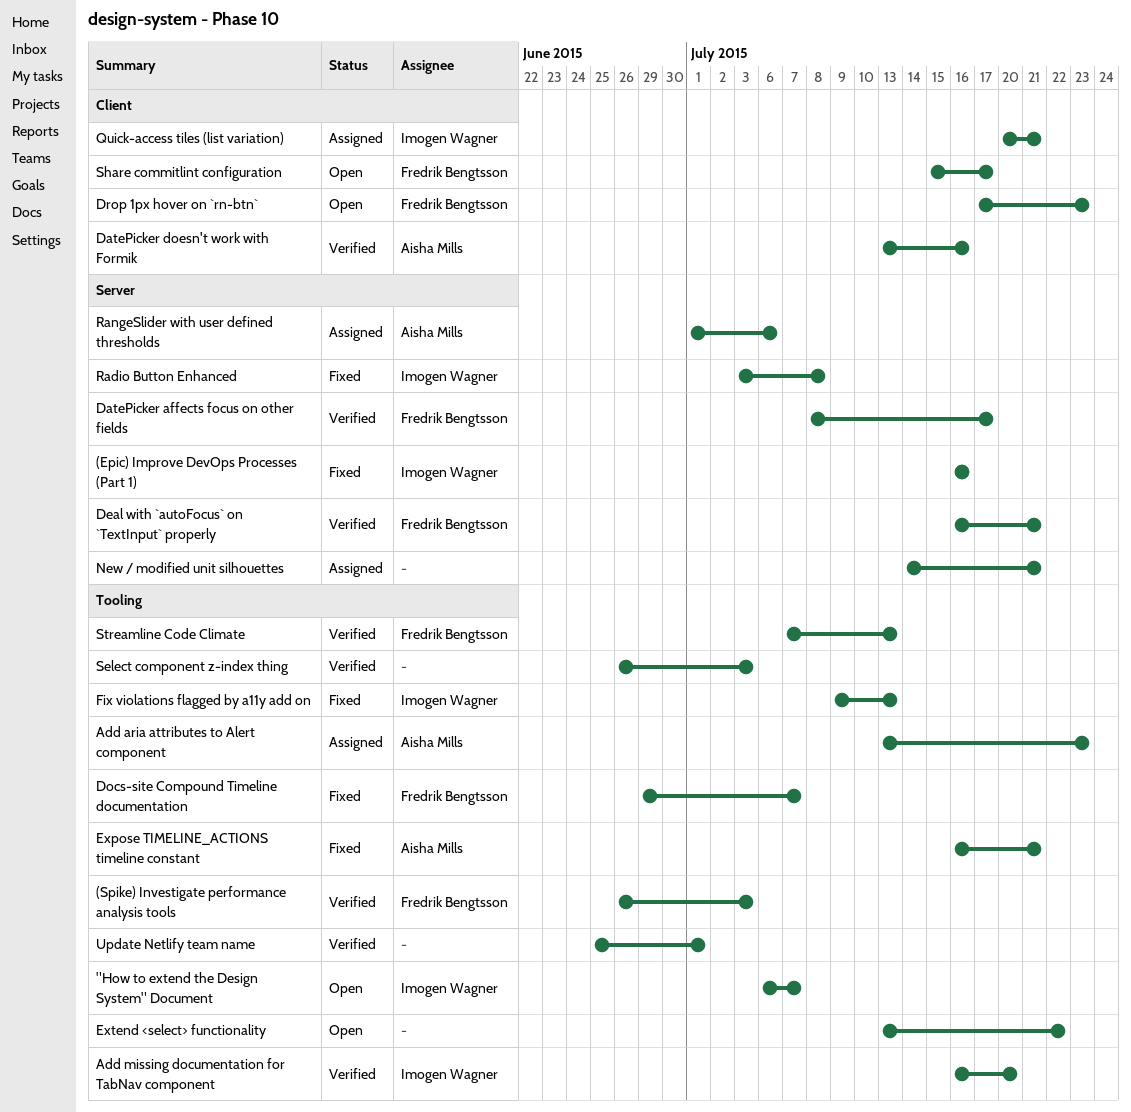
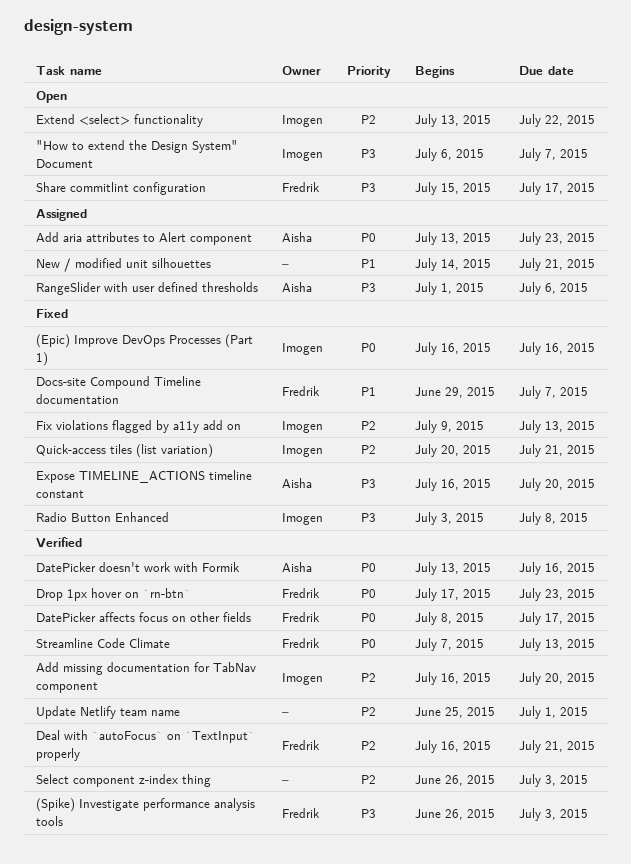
Drop 1px hover on `rn-btn`, status: Open -> Verified
Expose TIMELINE_ACTIONS timeline constant, due: Jul 21 -> Jul 20
Extend <select> functionality, owner: none -> Imogen Wagner
Quick-access tiles (list variation), status: Assigned -> Fixed

